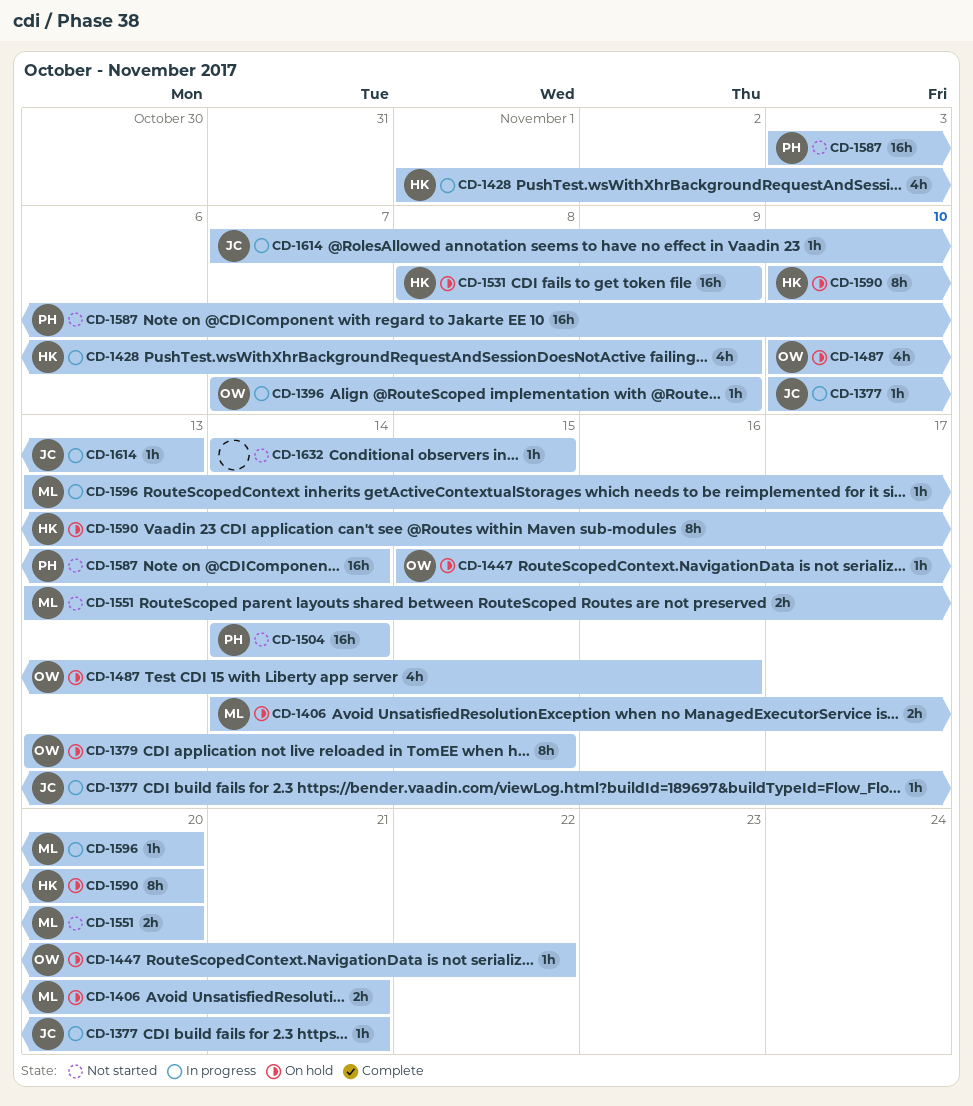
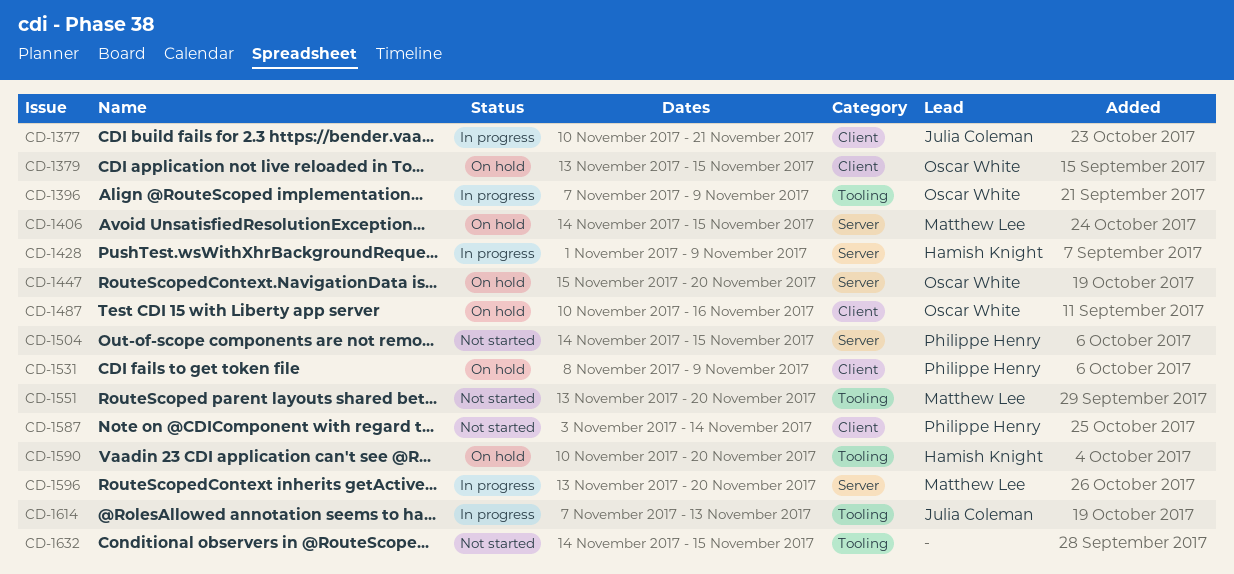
CD-1406, due: Nov 21 -> Nov 15
CD-1447, due: Nov 22 -> Nov 20
CD-1504, due: Nov 14 -> Nov 15
CD-1531, owner: Hamish Knight -> Philippe Henry

